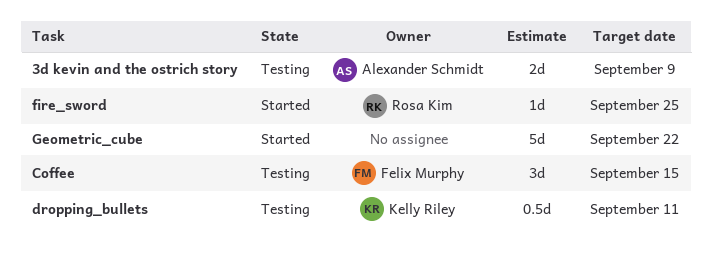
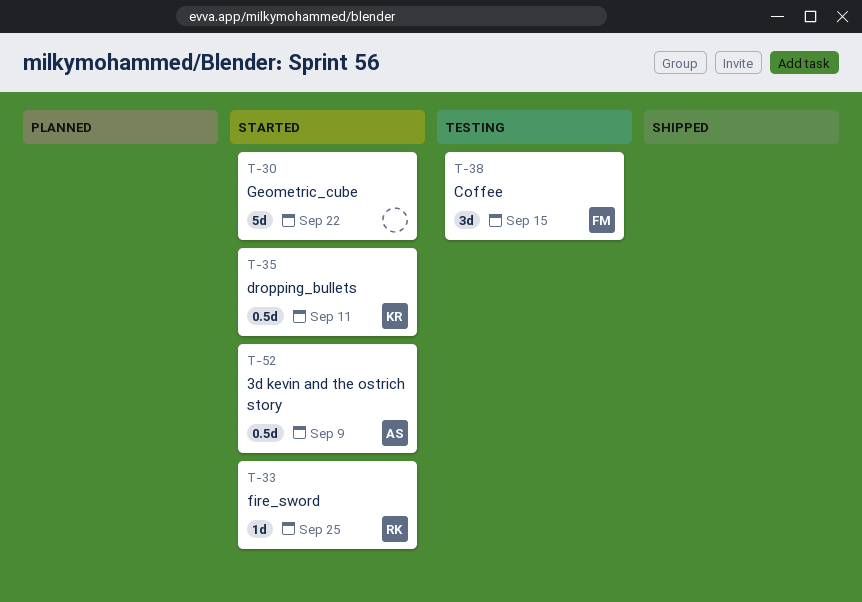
3d kevin and the ostrich story, status: Testing -> Started
3d kevin and the ostrich story, estimate: 2d -> 0.5d
dropping_bullets, status: Testing -> Started

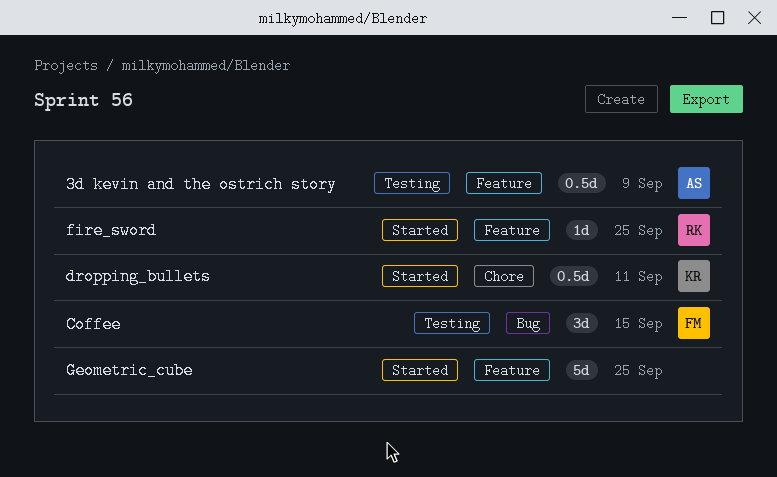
3d kevin and the ostrich story, status: Started -> Testing
Geometric_cube, due: Sep 22 -> Sep 25

